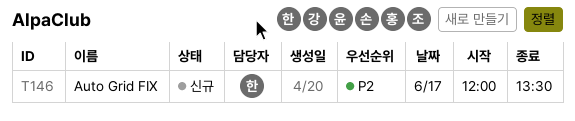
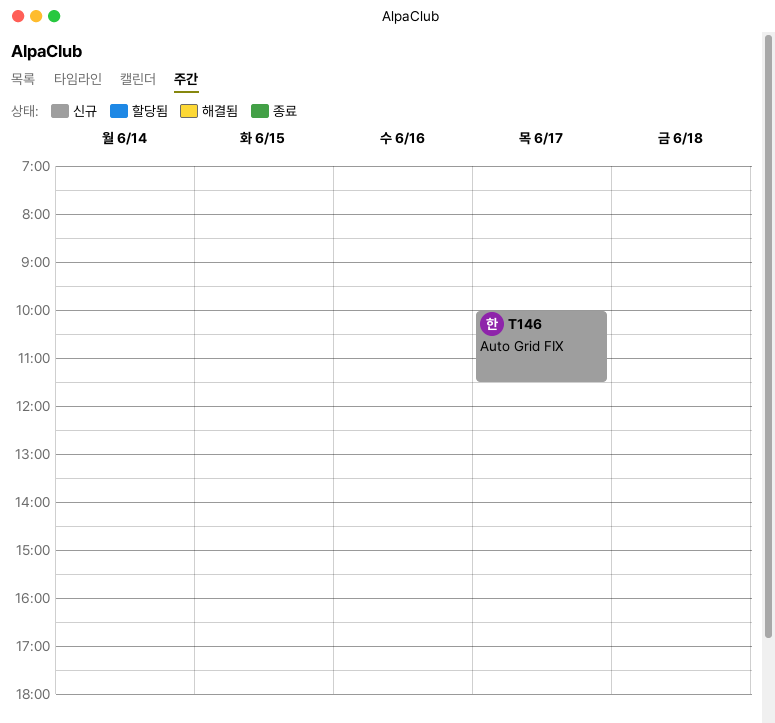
T146, begins: 12:00 -> 10:00
T146, ends: 13:30 -> 11:30

